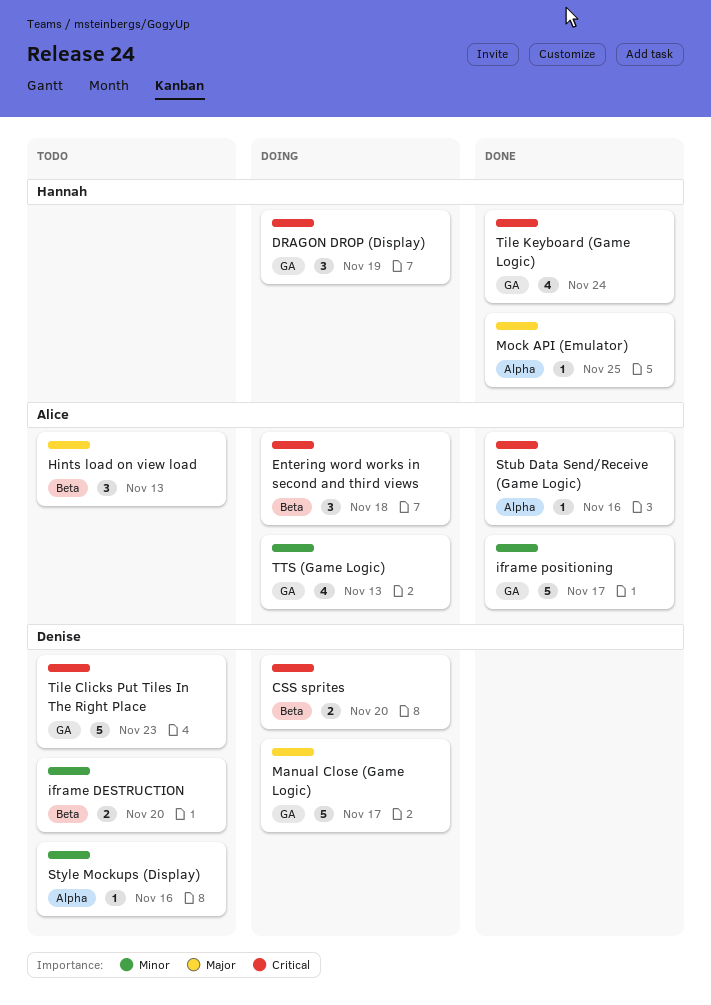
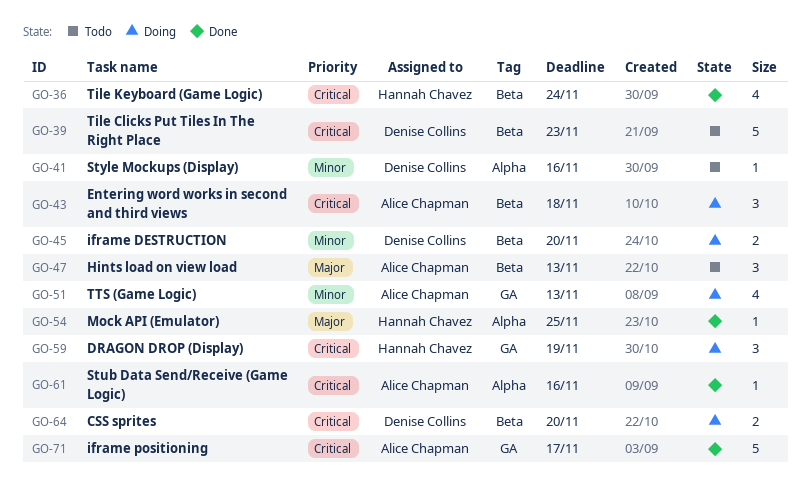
iframe DESTRUCTION, status: Todo -> Doing
iframe positioning, priority: Minor -> Critical
Manual Close (Game Logic): present -> none
Tile Clicks Put Tiles In The Right Place, label: GA -> Beta
Tile Keyboard (Game Logic), label: GA -> Beta

